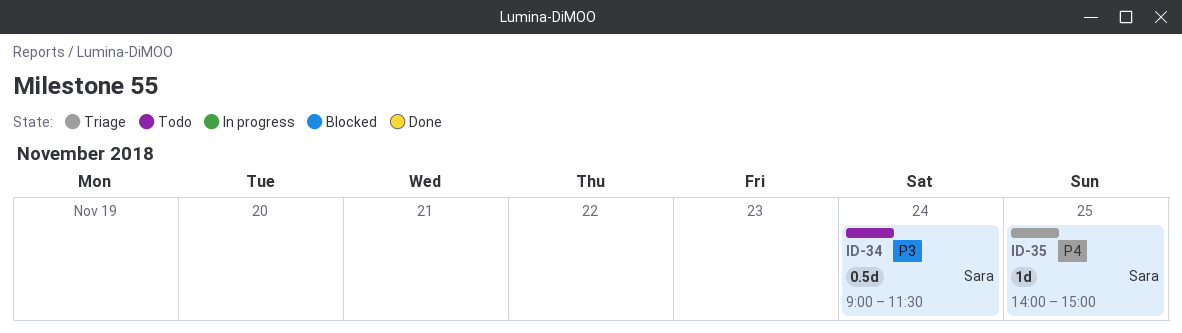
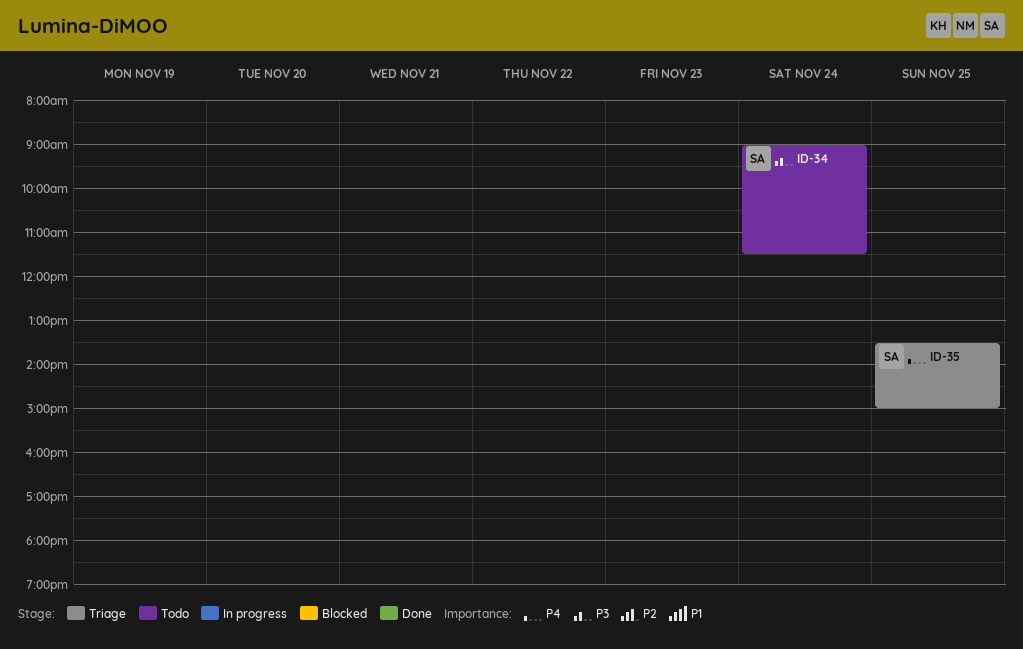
ID-35, begins: 14:00 -> 13:30

